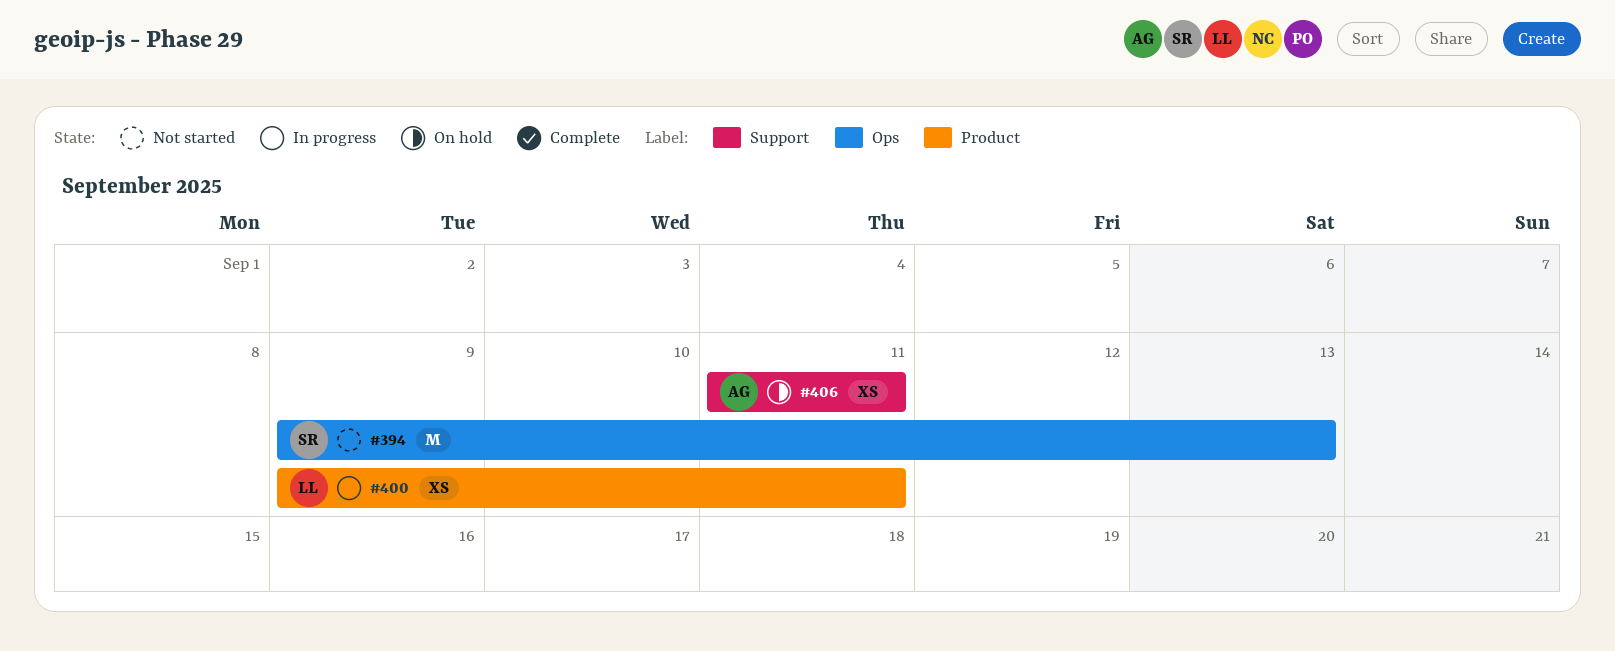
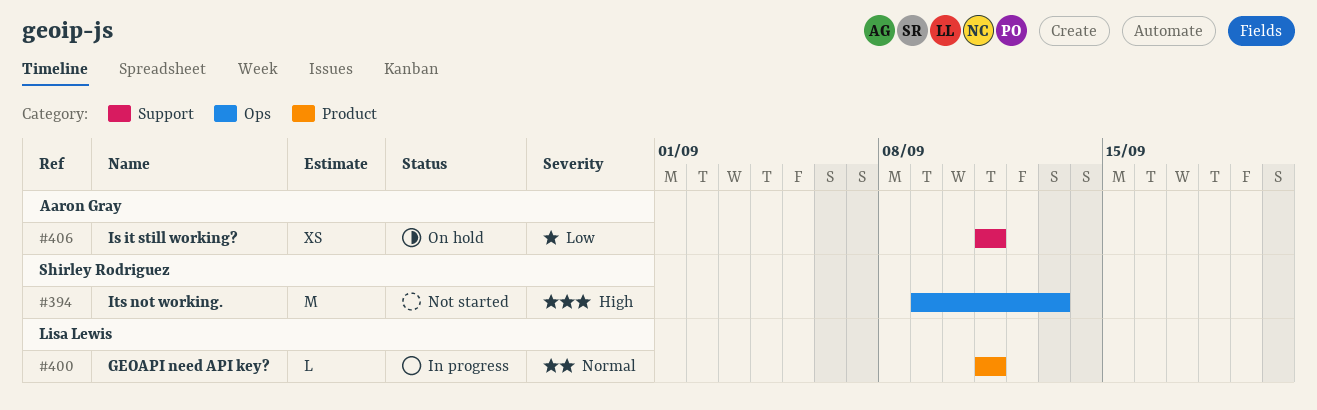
#400, estimate: XS -> L
#400, start: Sep 9 -> Sep 11

